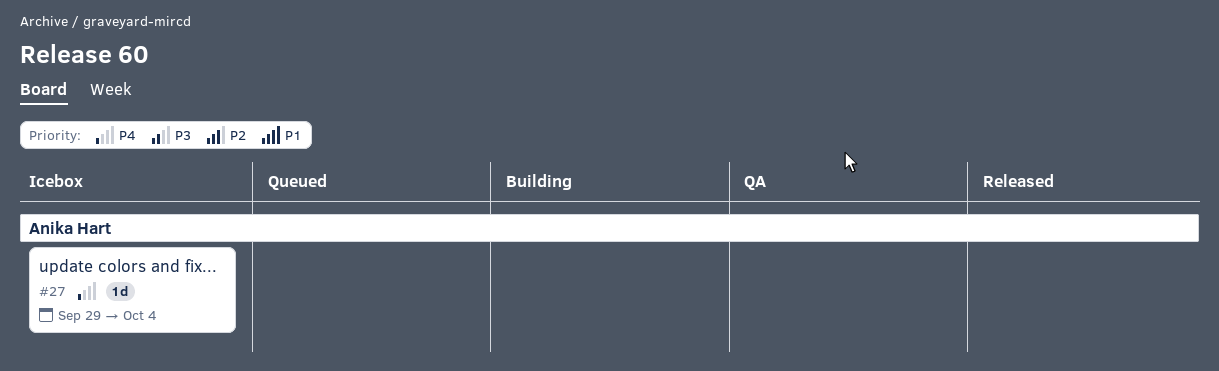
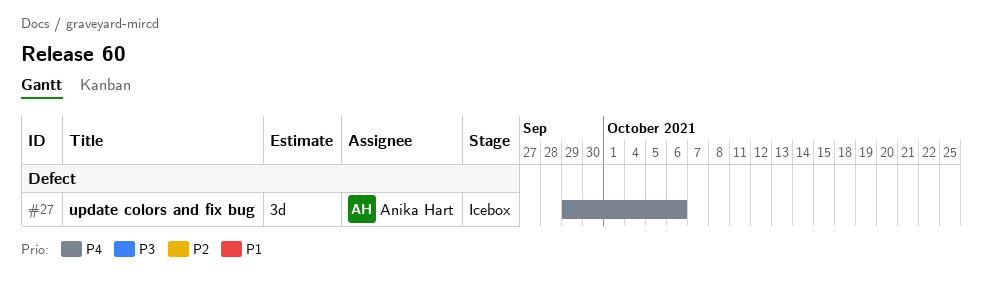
#27, estimate: 1d -> 3d
#27, due: Oct 4 -> Oct 6

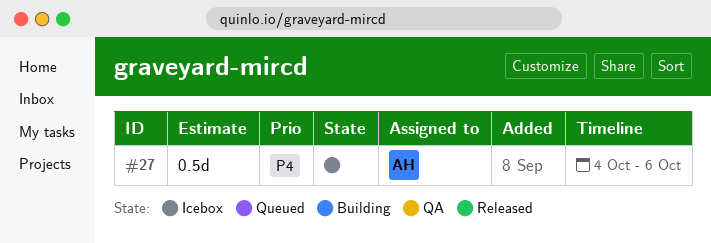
#27, estimate: 3d -> 0.5d
#27, start: Sep 29 -> Oct 4

